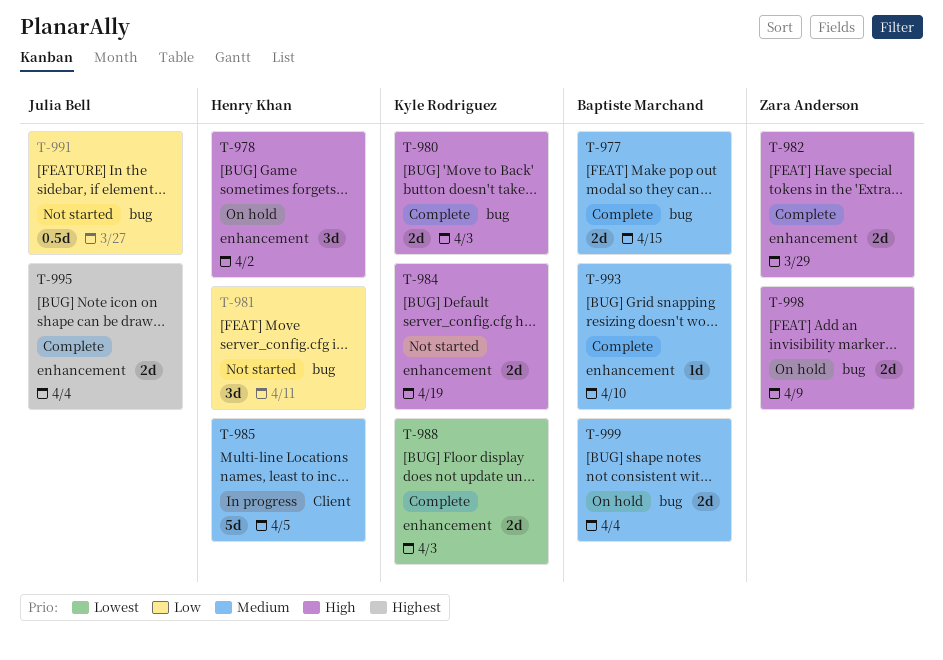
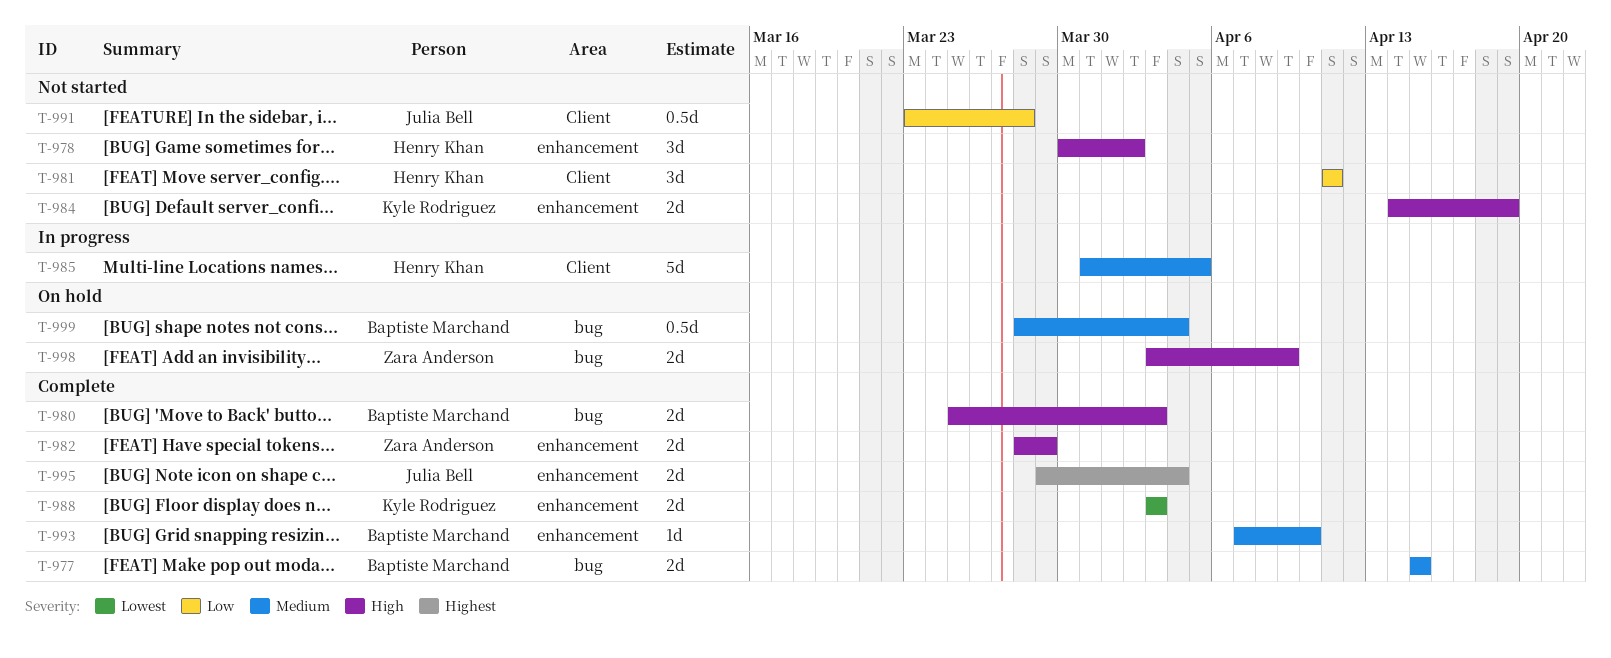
T-978, status: On hold -> Not started
T-980, owner: Kyle Rodriguez -> Baptiste Marchand
T-981, label: bug -> Client
T-991, label: bug -> Client
T-991, due: Mar 27 -> Mar 28
T-999, estimate: 2d -> 0.5d

